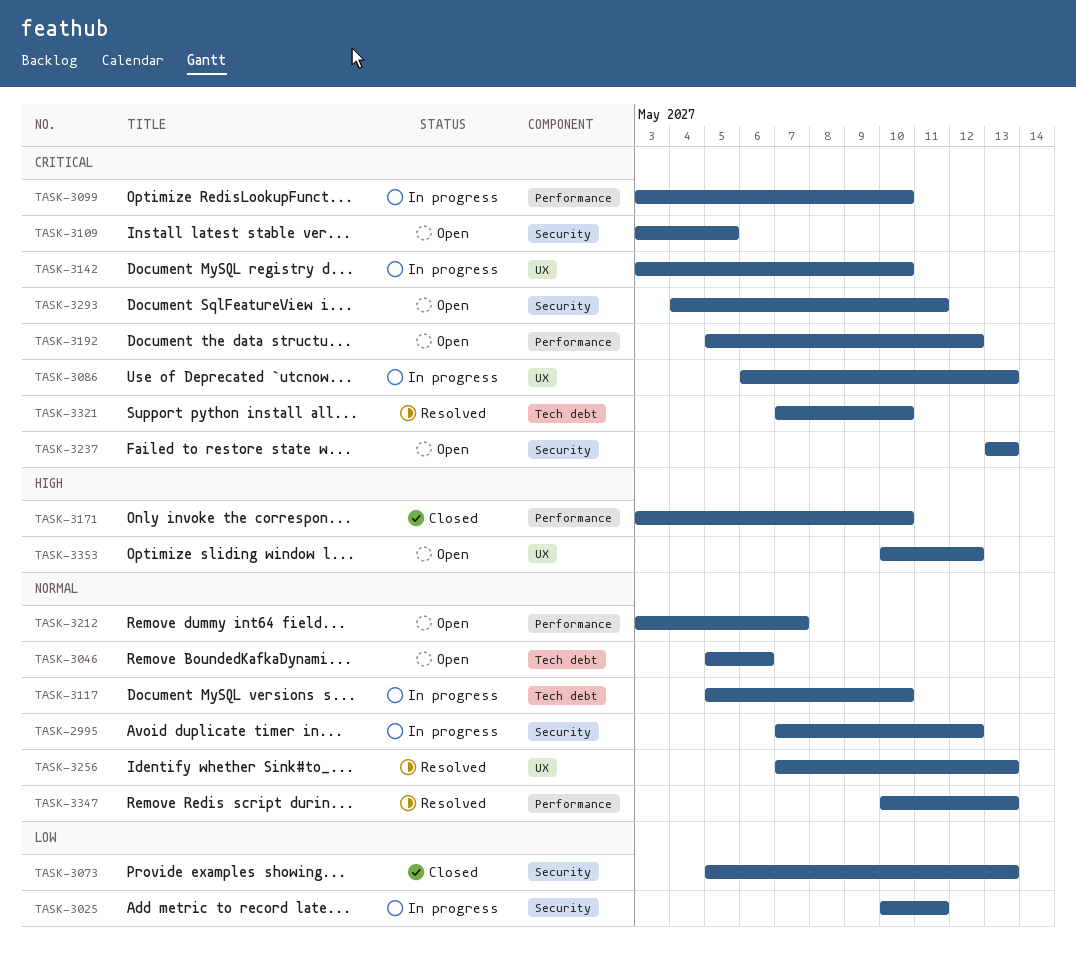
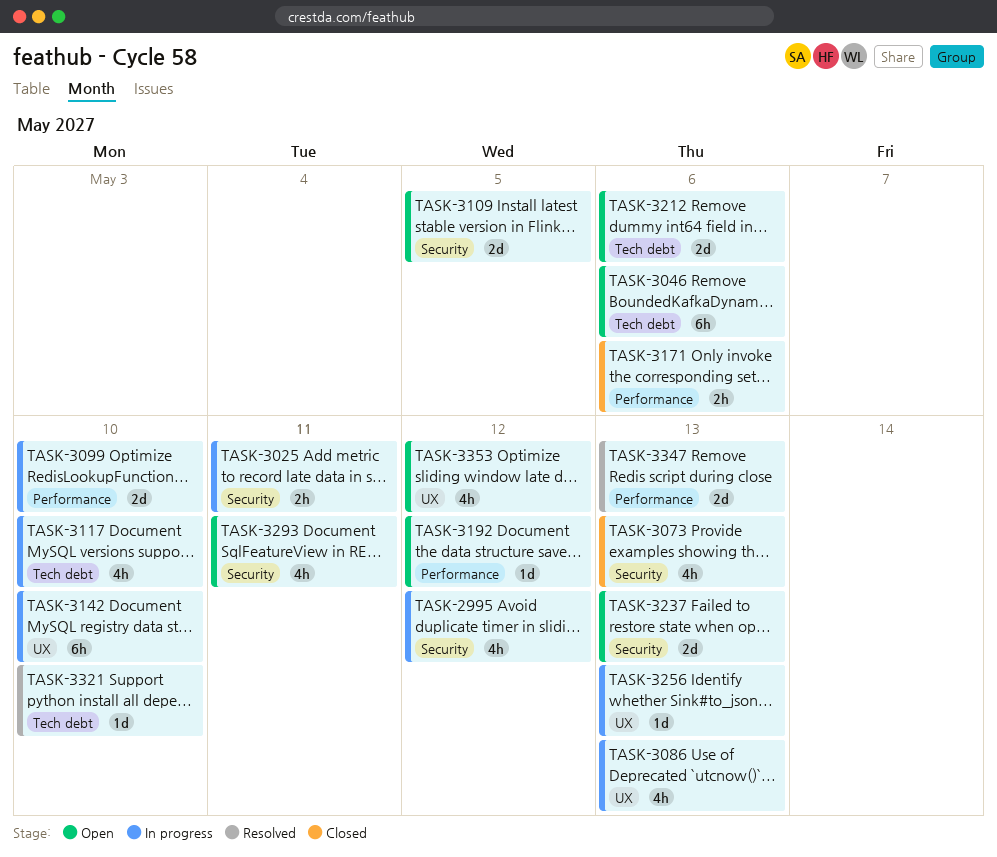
TASK-3171, due: May 10 -> May 6
TASK-3212, label: Performance -> Tech debt
TASK-3212, due: May 7 -> May 6
TASK-3256, status: Resolved -> In progress

